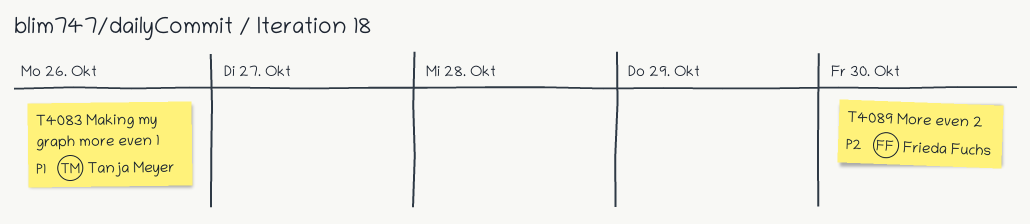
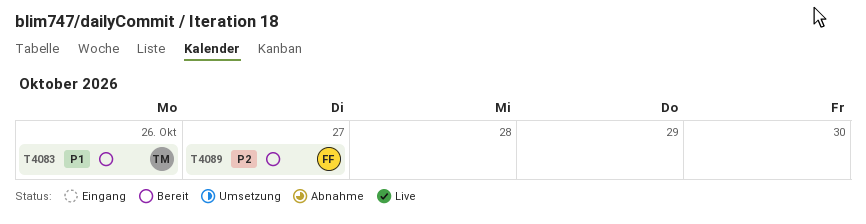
T4089, due: Oct 30 -> Oct 27

